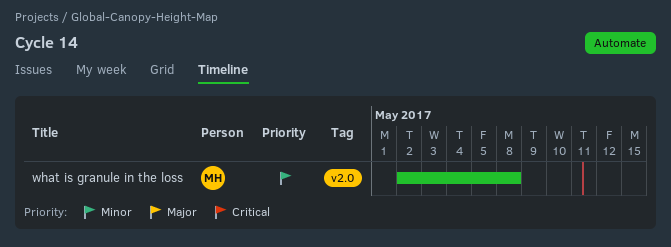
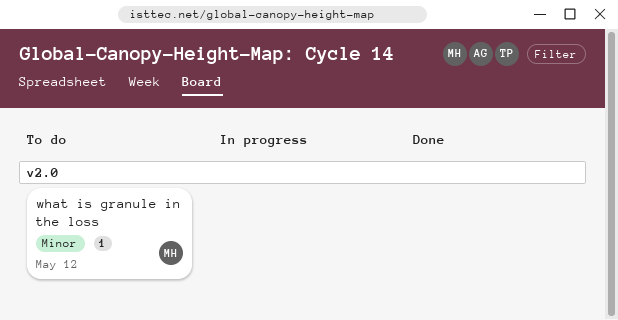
what is granule in the loss, due: May 8 -> May 12

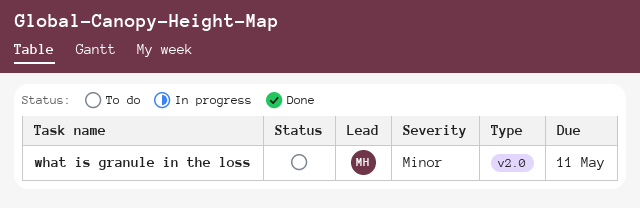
what is granule in the loss, due: May 12 -> May 11

